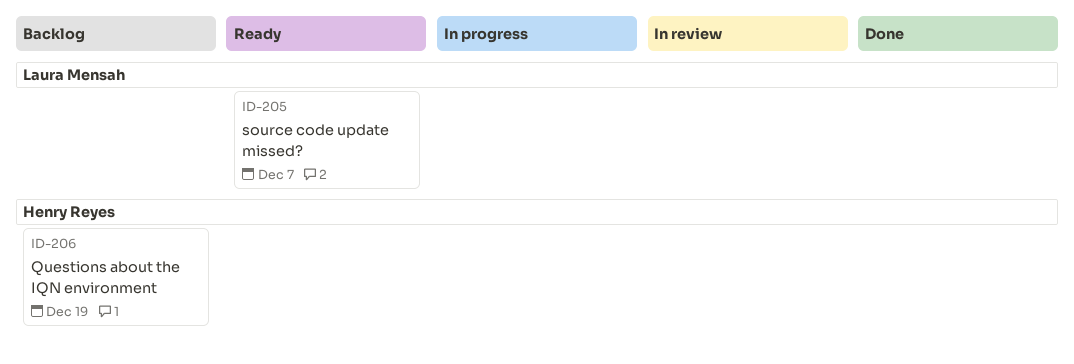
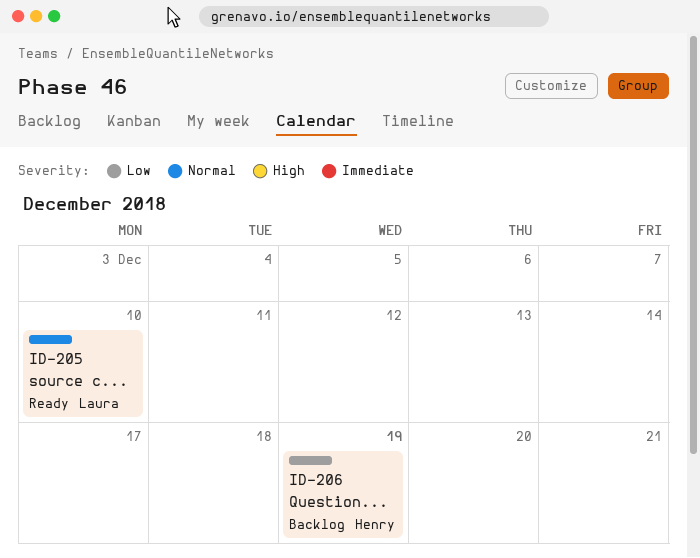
ID-205, due: Dec 7 -> Dec 10

